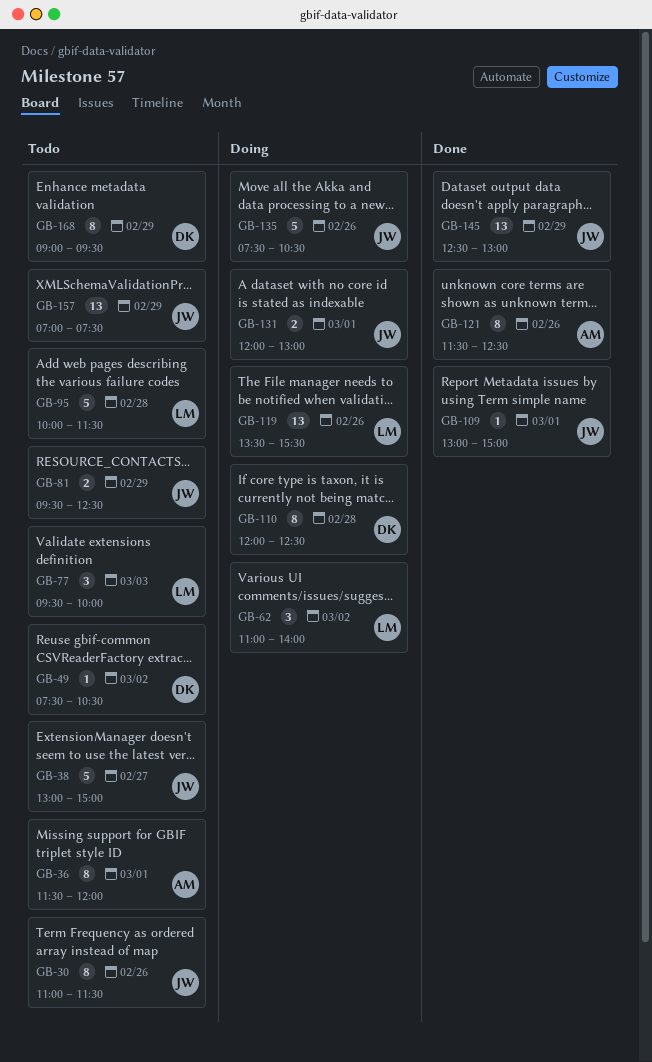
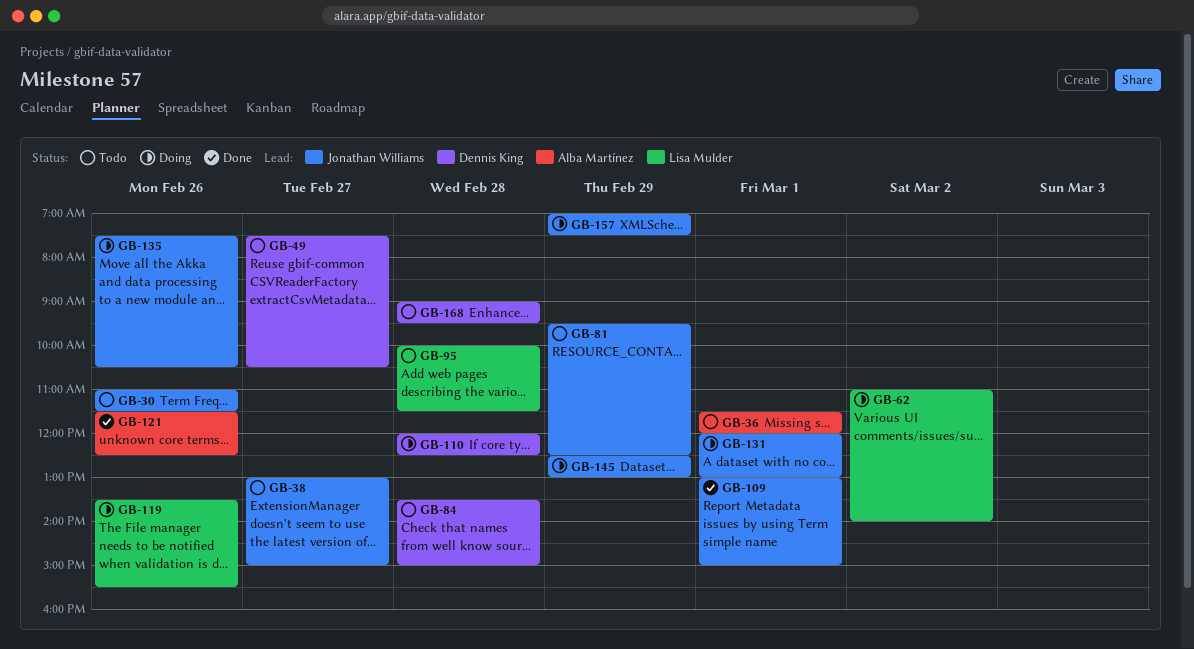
GB-49, day: Mar 2 -> Feb 27
GB-77: present -> none
GB-84: none -> present
GB-145, status: Done -> Doing
GB-157, status: Todo -> Doing
GB-168, day: Feb 29 -> Feb 28

